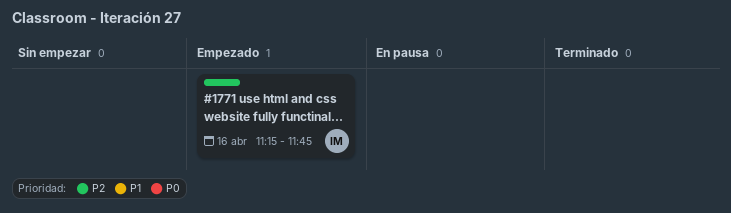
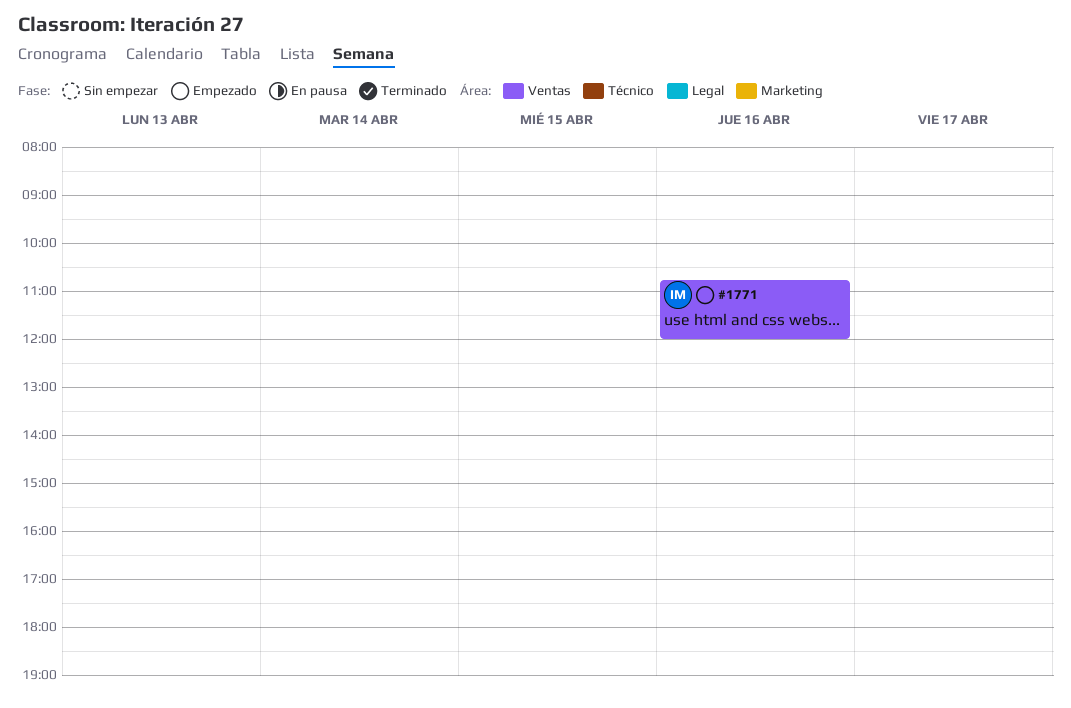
#1771, begins: 11:15 -> 10:45
#1771, ends: 11:45 -> 12:00

